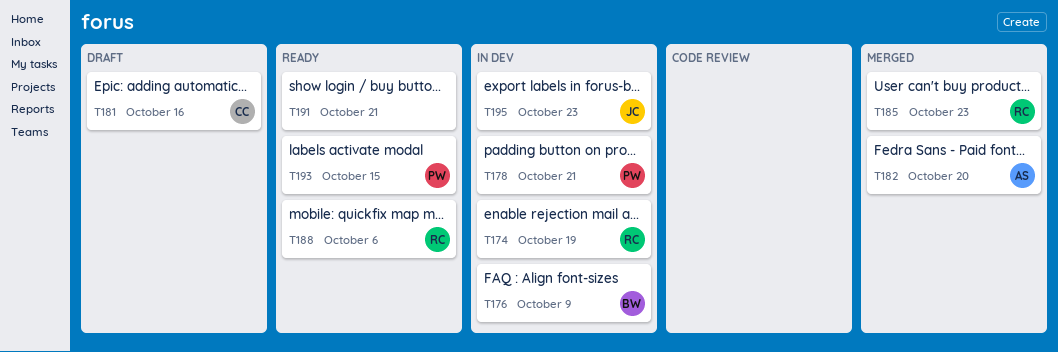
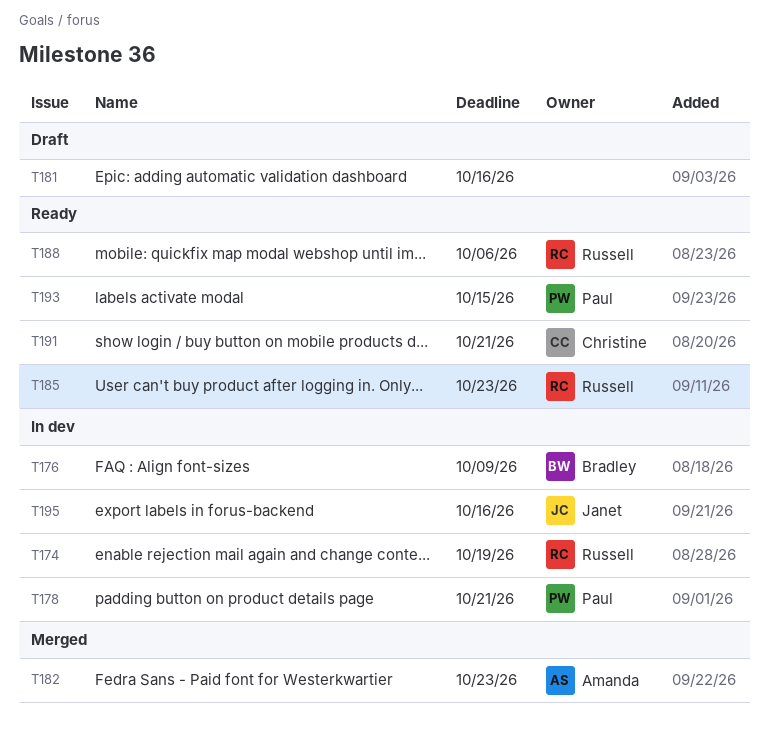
T181, owner: Christine -> none
T182, due: Oct 20 -> Oct 23
T185, status: Merged -> Ready
T191, owner: none -> Christine
T195, due: Oct 23 -> Oct 16

